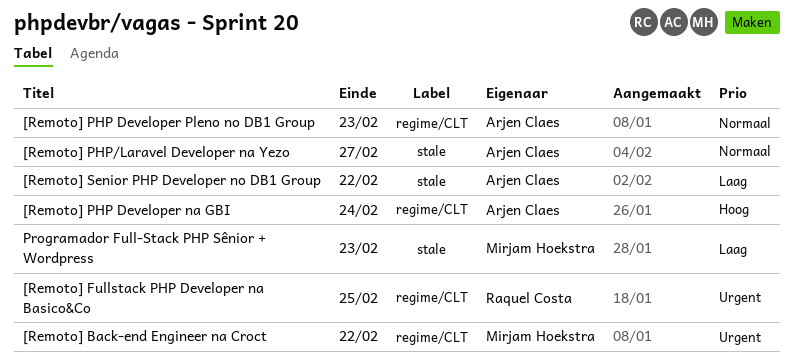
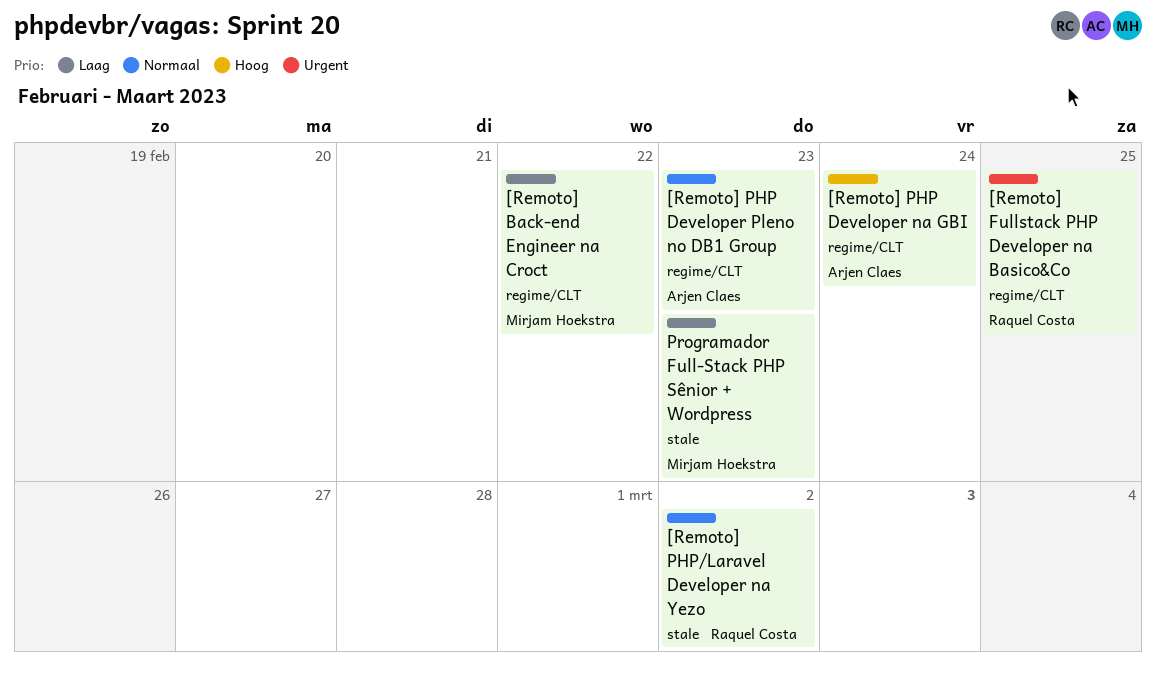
[Remoto] Back-end Engineer na Croct, priority: Urgent -> Laag
[Remoto] PHP/Laravel Developer na Yezo, owner: Arjen Claes -> Raquel Costa
[Remoto] PHP/Laravel Developer na Yezo, due: Feb 27 -> Mar 2
[Remoto] Senior PHP Developer no DB1 Group: present -> none

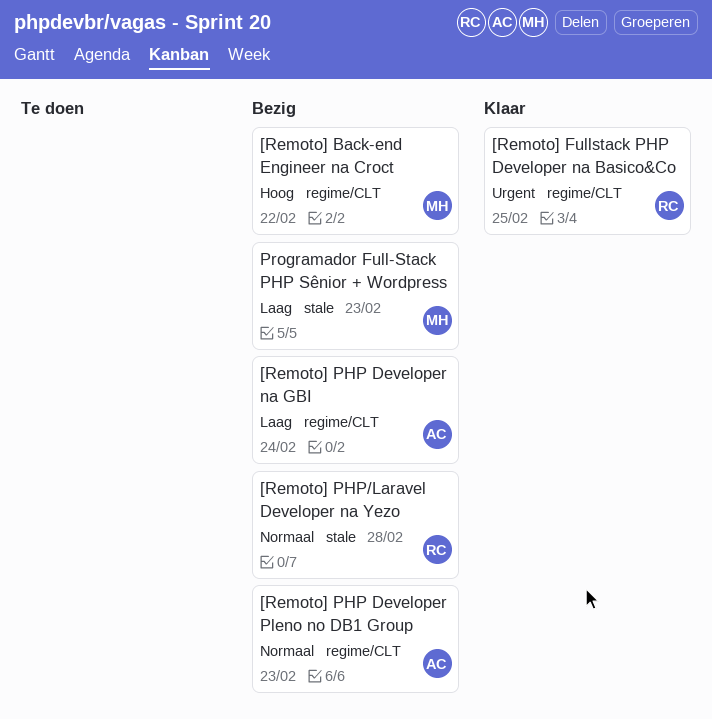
[Remoto] Back-end Engineer na Croct, priority: Laag -> Hoog
[Remoto] PHP Developer na GBI, priority: Hoog -> Laag
[Remoto] PHP/Laravel Developer na Yezo, due: Mar 2 -> Feb 28

